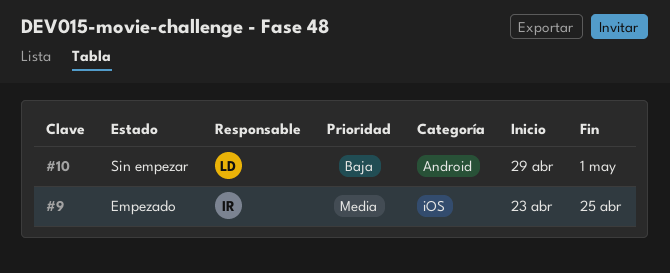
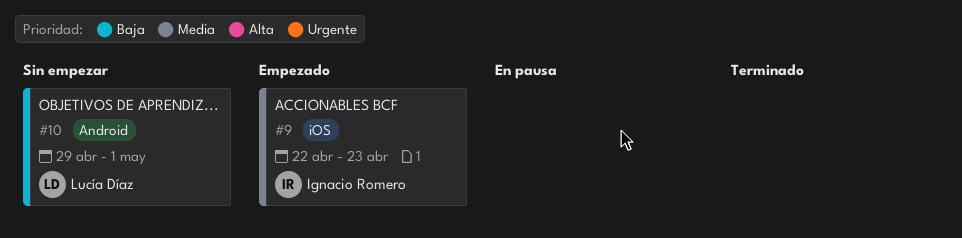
#9, start: Apr 23 -> Apr 22
#9, due: Apr 25 -> Apr 23

